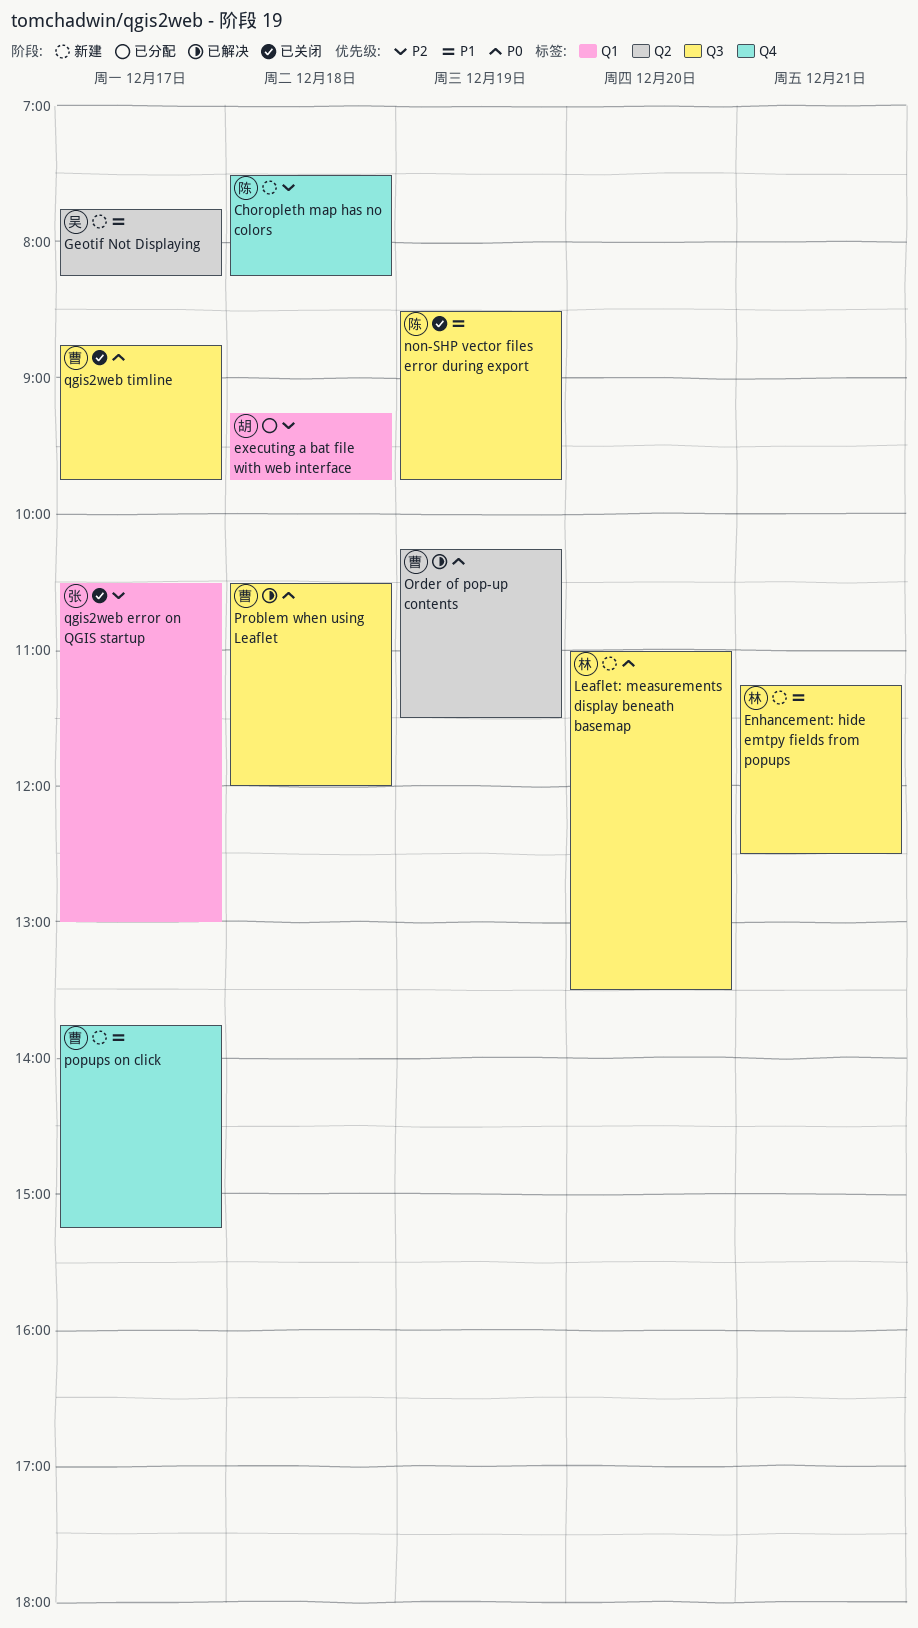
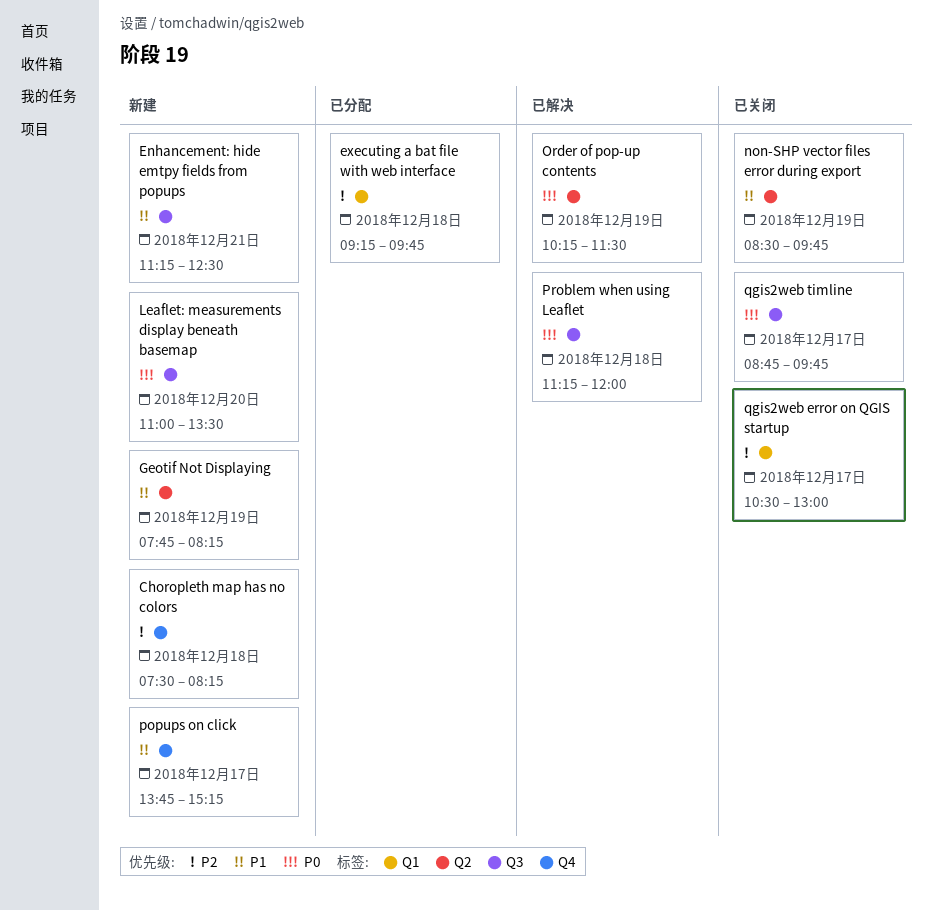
Geotif Not Displaying, day: Dec 17 -> Dec 19
non-SHP vector files error during export, label: Q3 -> Q2
Problem when using Leaflet, begins: 10:30 -> 11:15

